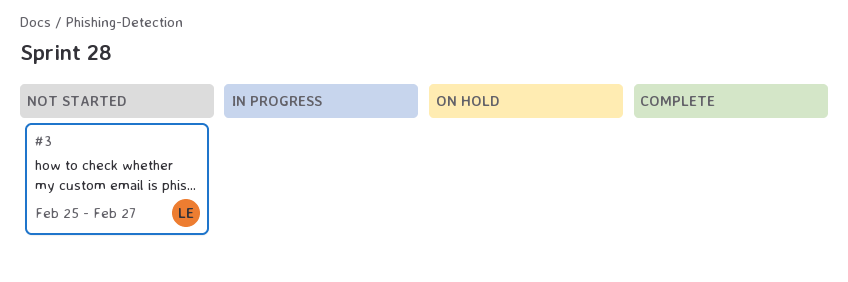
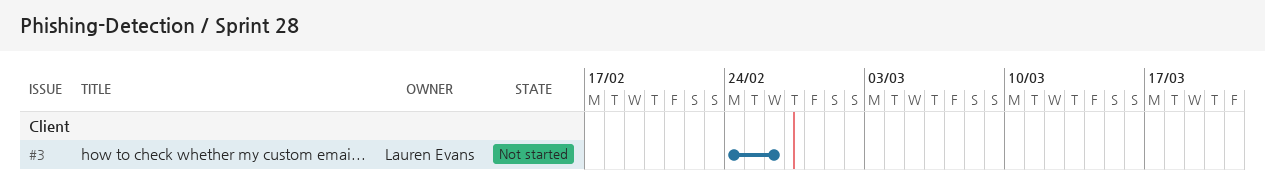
#3, start: Feb 25 -> Feb 24
#3, due: Feb 27 -> Feb 26

